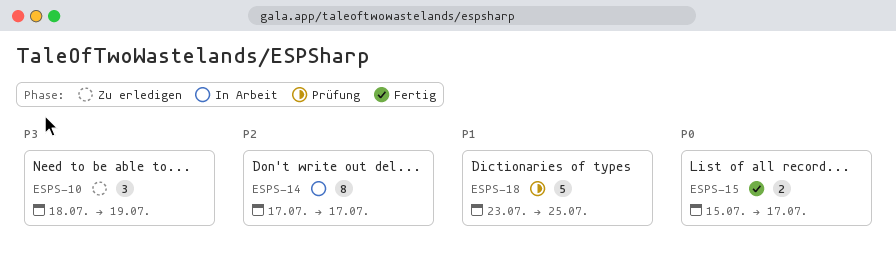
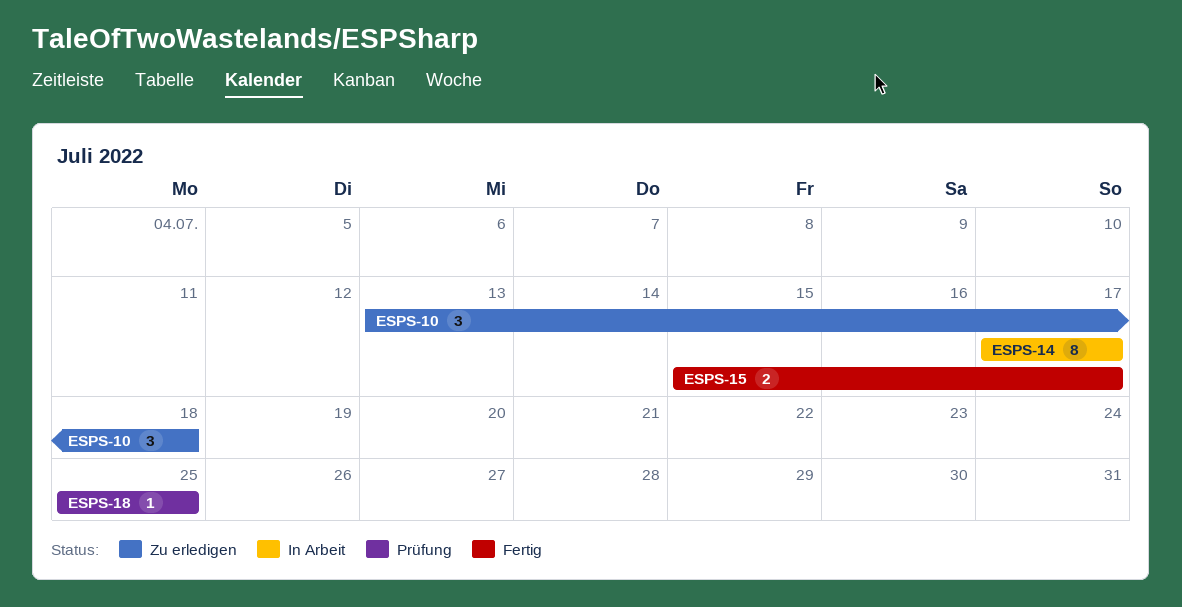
ESPS-10, start: Jul 18 -> Jul 13
ESPS-10, due: Jul 19 -> Jul 18
ESPS-18, estimate: 5 -> 1
ESPS-18, start: Jul 23 -> Jul 25

